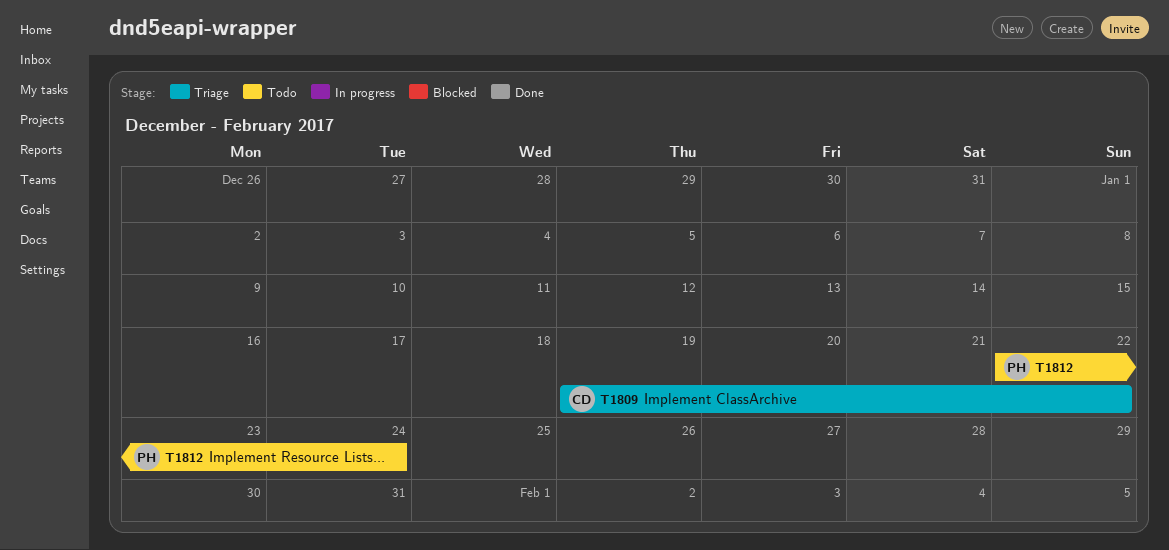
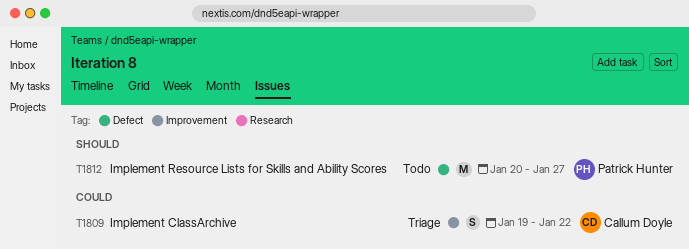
T1812, start: Jan 22 -> Jan 20
T1812, due: Jan 24 -> Jan 27

